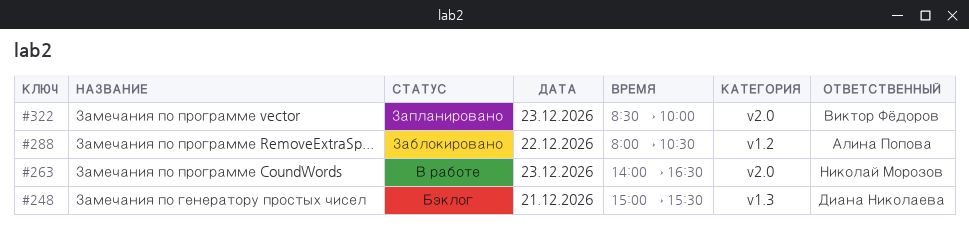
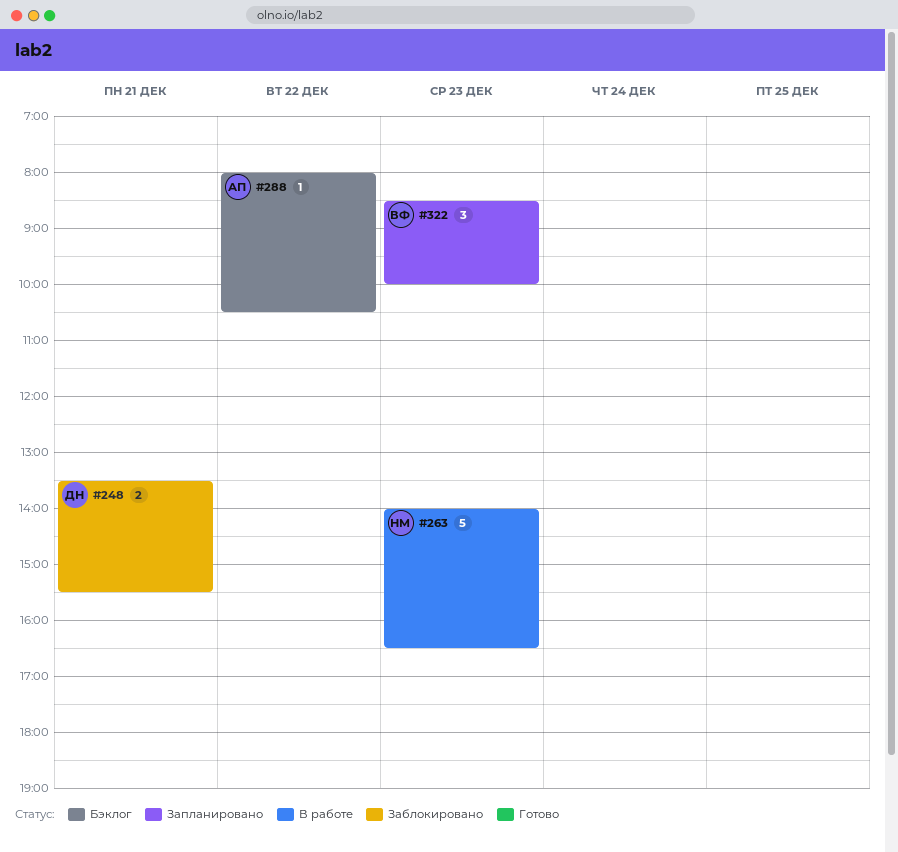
#248, status: Бэклог -> Заблокировано
#248, begins: 15:00 -> 13:30
#288, status: Заблокировано -> Бэклог

